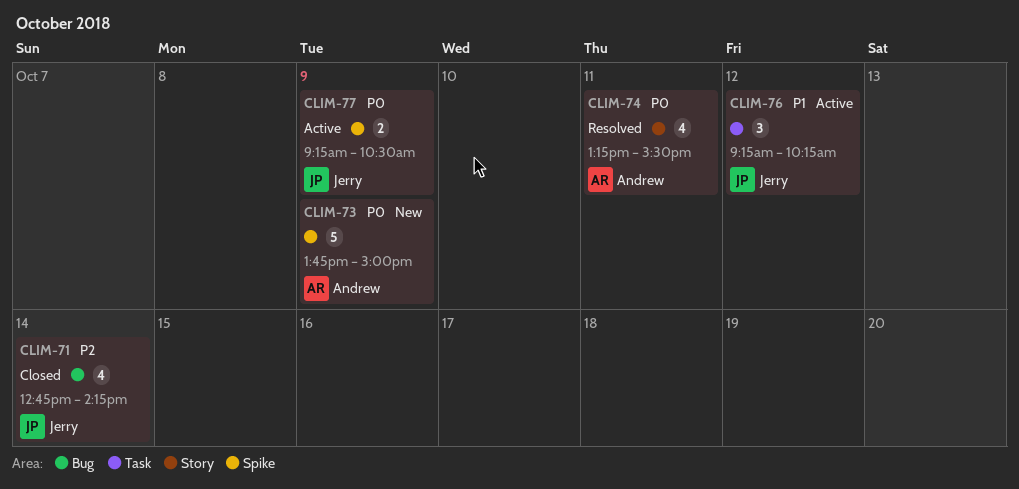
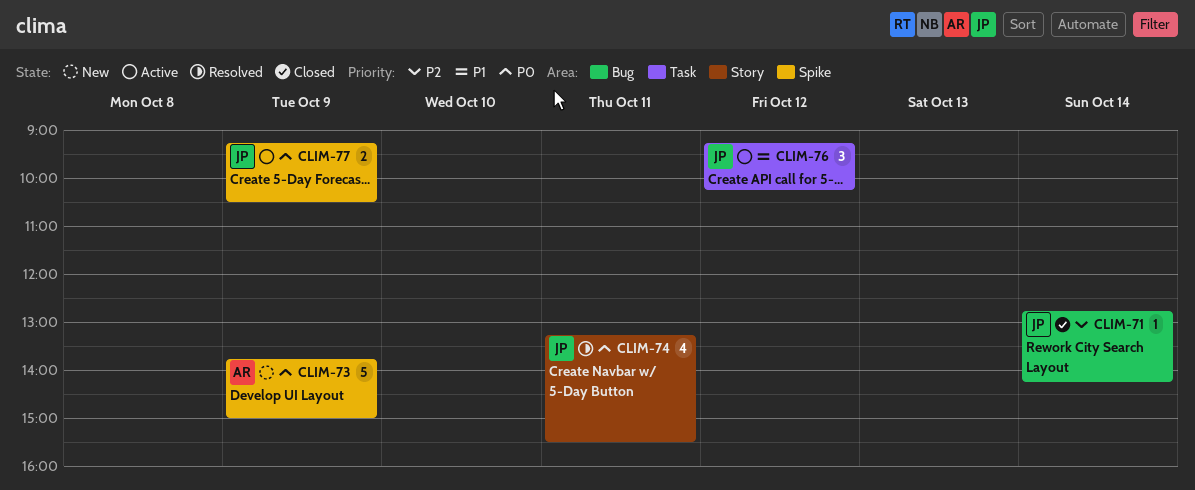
CLIM-71, estimate: 4 -> 1
CLIM-74, owner: Andrew -> Jerry

